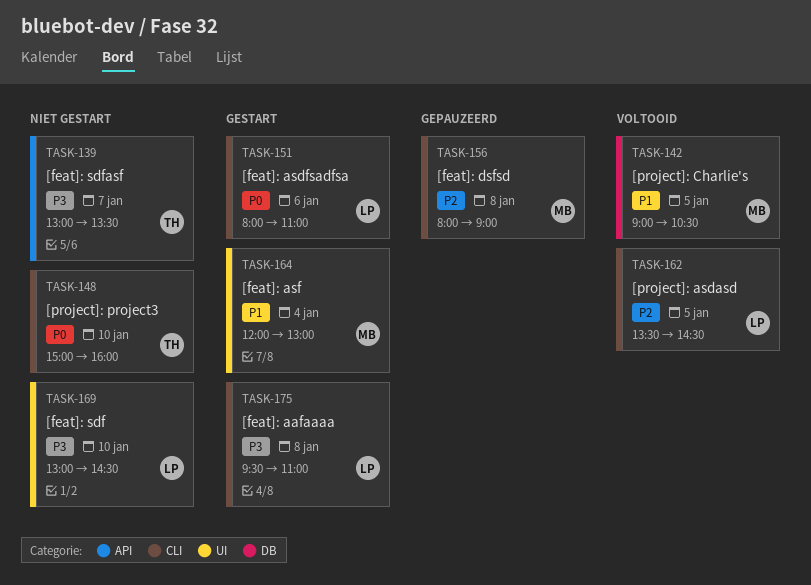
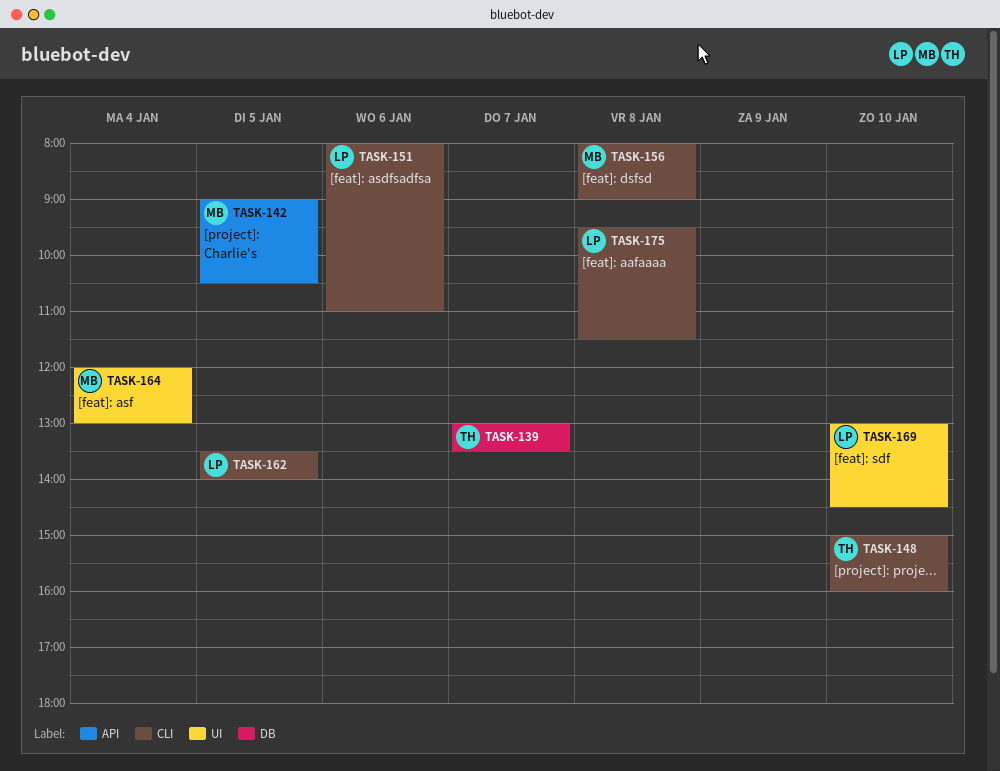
TASK-139, label: API -> DB
TASK-142, label: DB -> API
TASK-162, ends: 14:30 -> 14:00
TASK-175, ends: 11:00 -> 11:30

